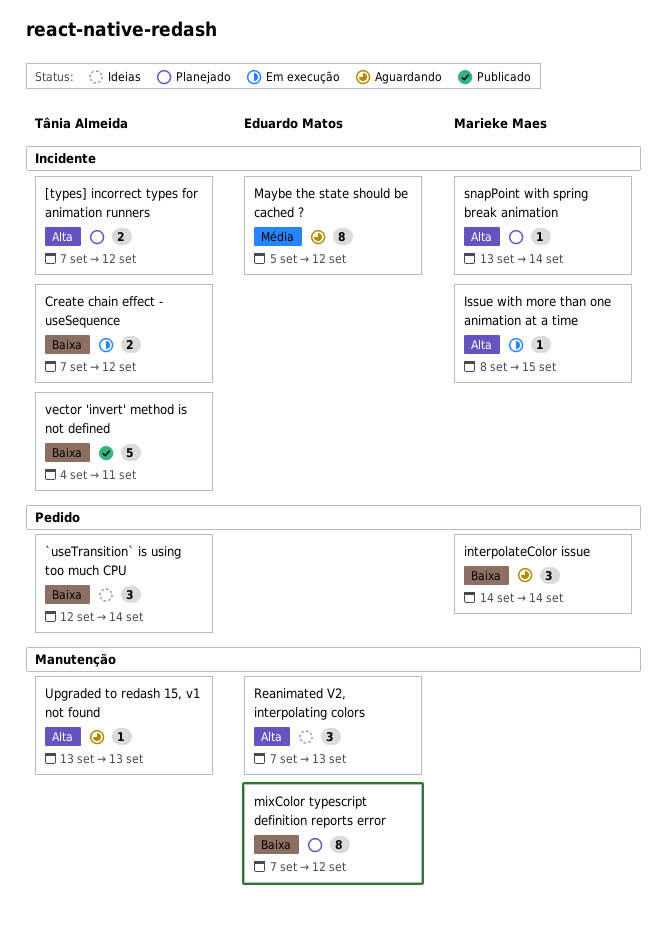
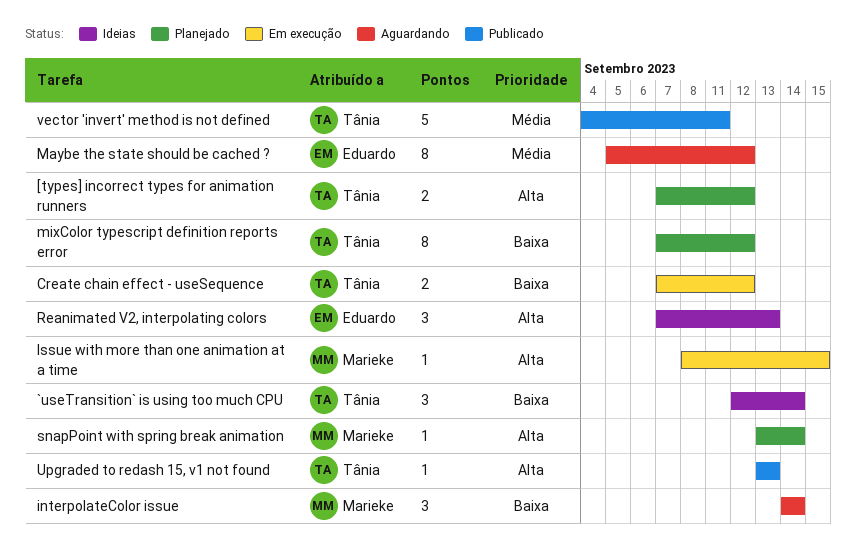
mixColor typescript definition reports error, owner: Eduardo Matos -> Tânia Almeida
Upgraded to redash 15, v1 not found, status: Aguardando -> Publicado
vector 'invert' method is not defined, priority: Baixa -> Média

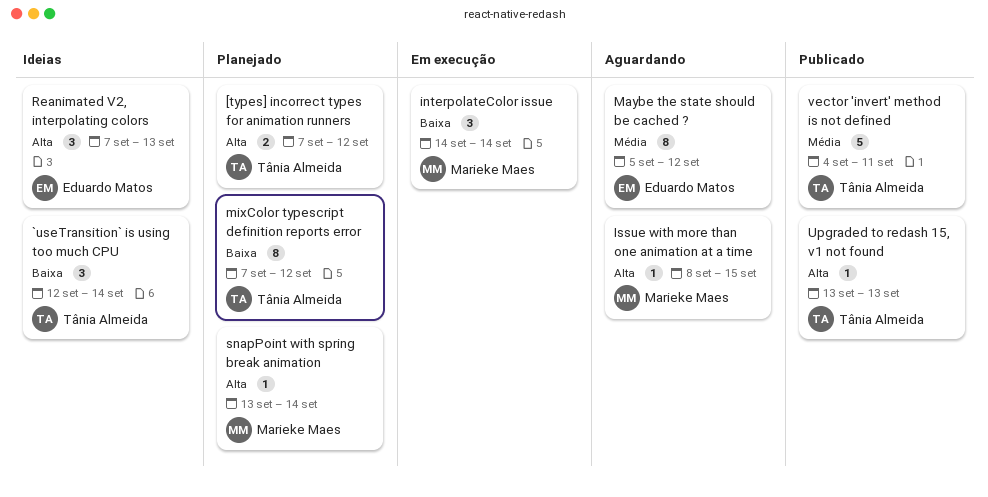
Create chain effect - useSequence: present -> none
interpolateColor issue, status: Aguardando -> Em execução
Issue with more than one animation at a time, status: Em execução -> Aguardando

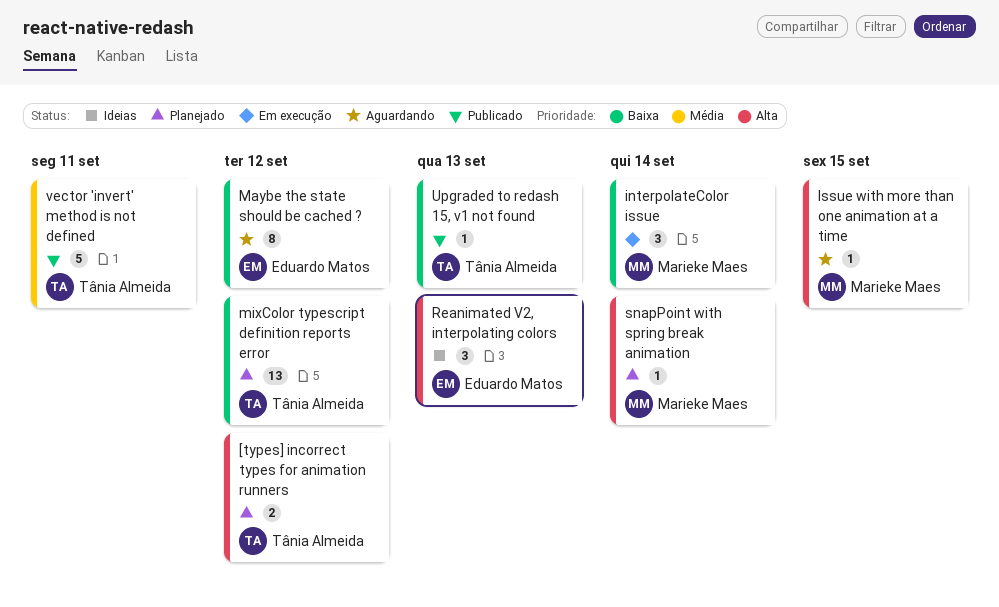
`useTransition` is using too much CPU: present -> none
Maybe the state should be cached ?, priority: Média -> Baixa
mixColor typescript definition reports error, estimate: 8 -> 13
Upgraded to redash 15, v1 not found, priority: Alta -> Baixa

